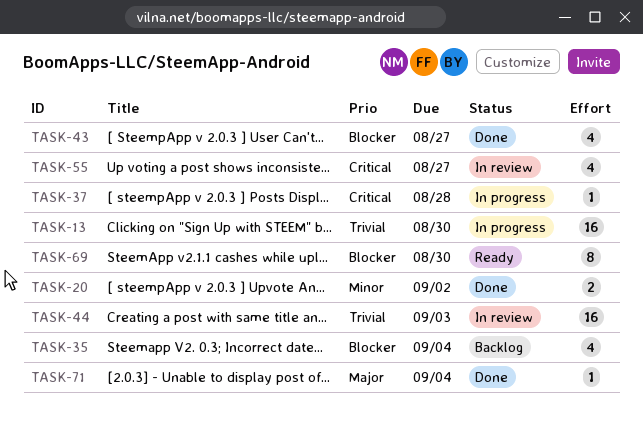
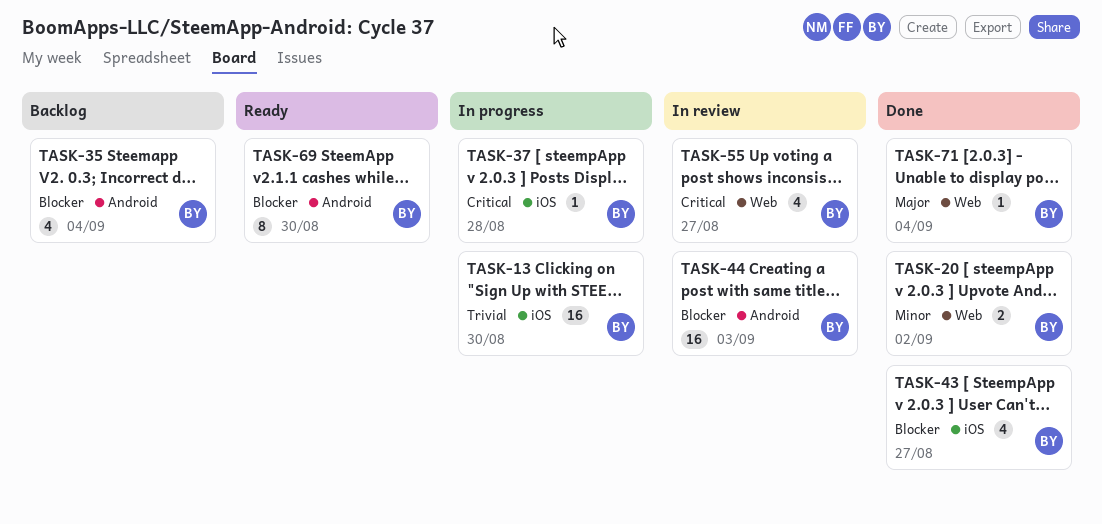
TASK-44, priority: Trivial -> Blocker

